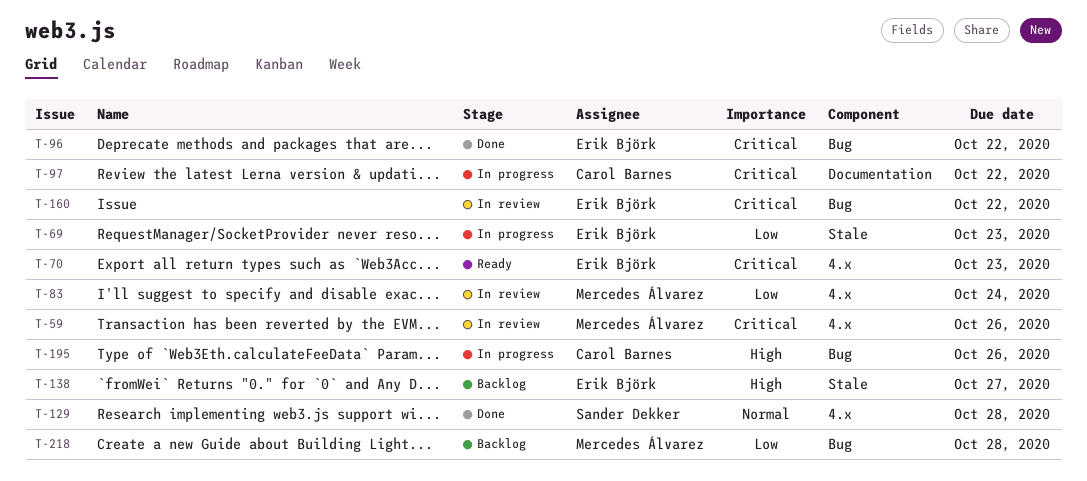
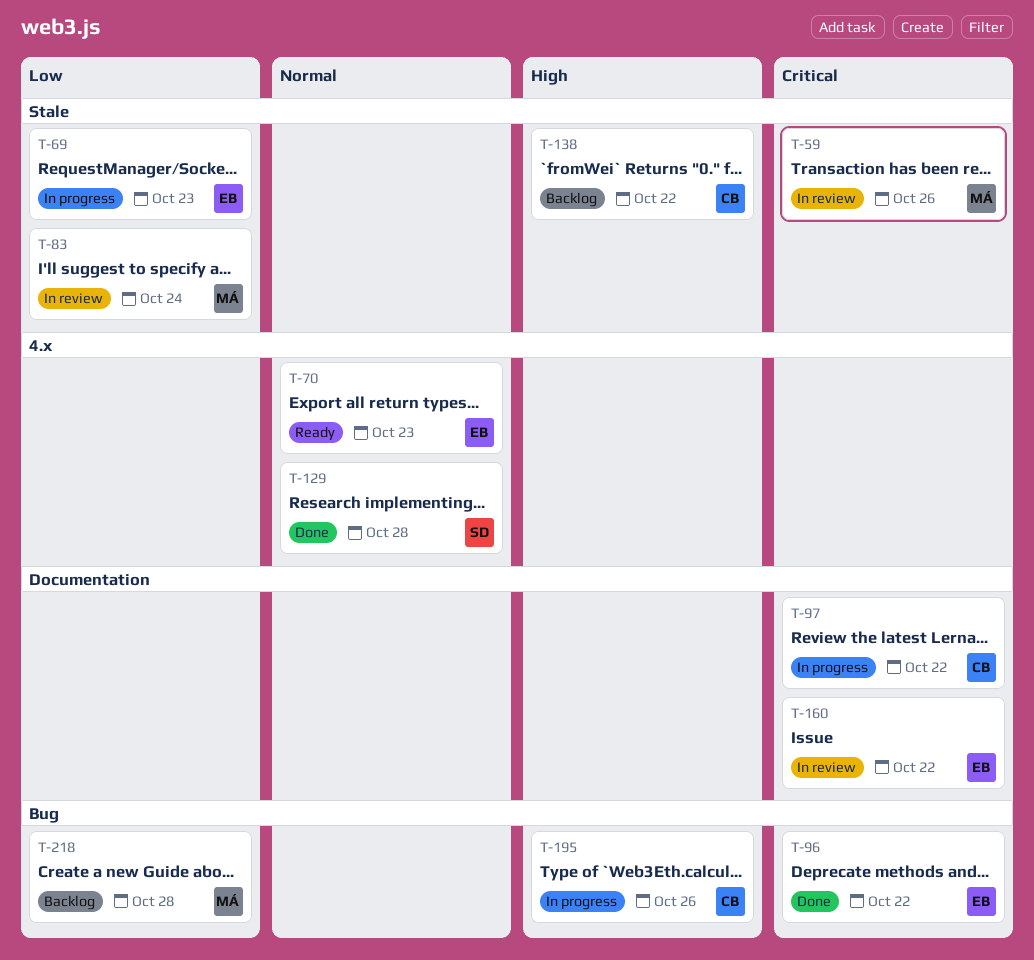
T-59, label: 4.x -> Stale
T-70, priority: Critical -> Normal
T-83, label: 4.x -> Stale
T-138, owner: Erik Björk -> Carol Barnes
T-138, due: Oct 27 -> Oct 22
T-160, label: Bug -> Documentation

